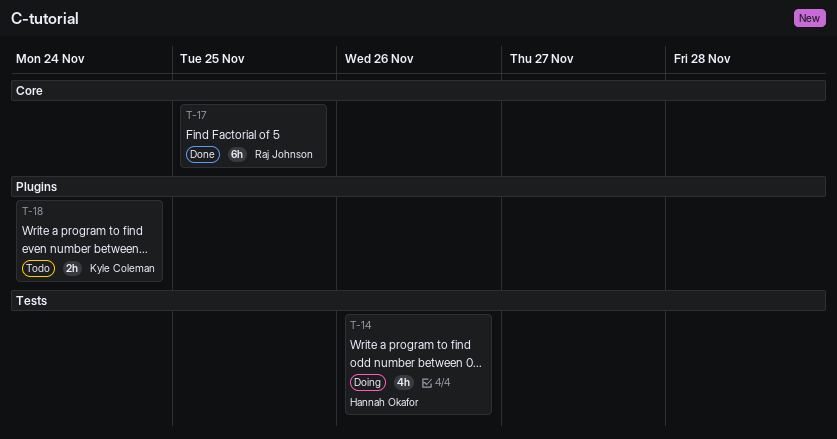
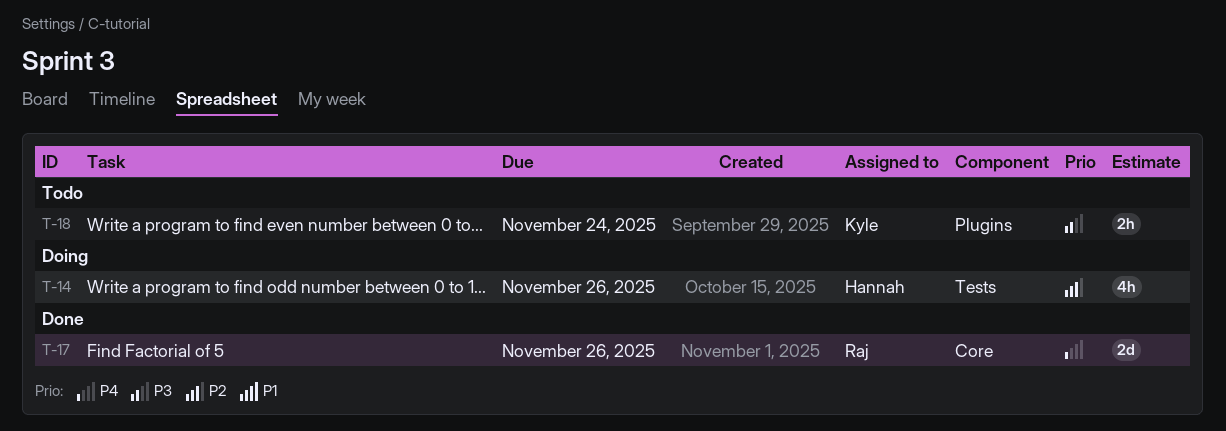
T-17, estimate: 6h -> 2d
T-17, due: Nov 25 -> Nov 26

